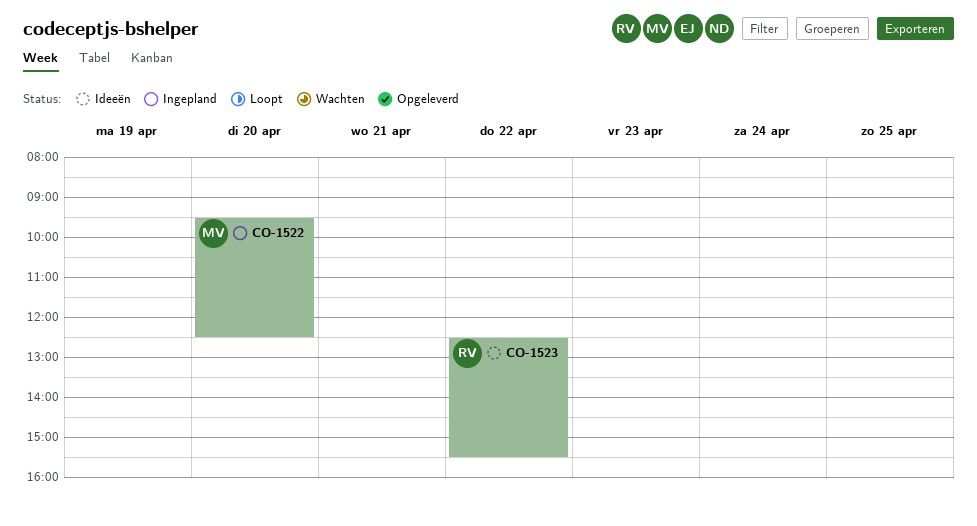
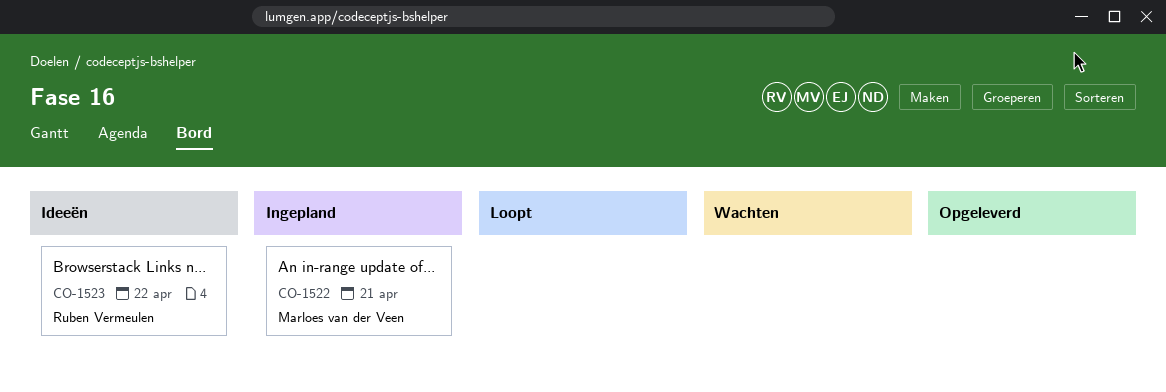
CO-1522, day: Apr 20 -> Apr 21

